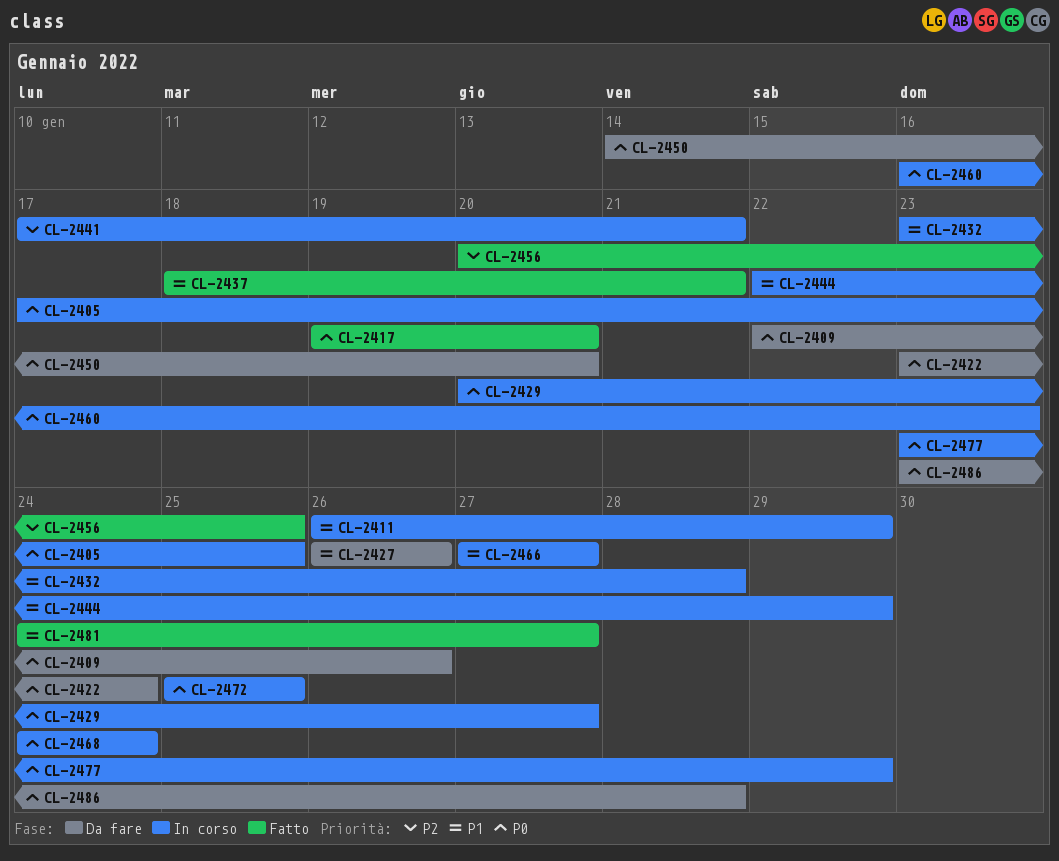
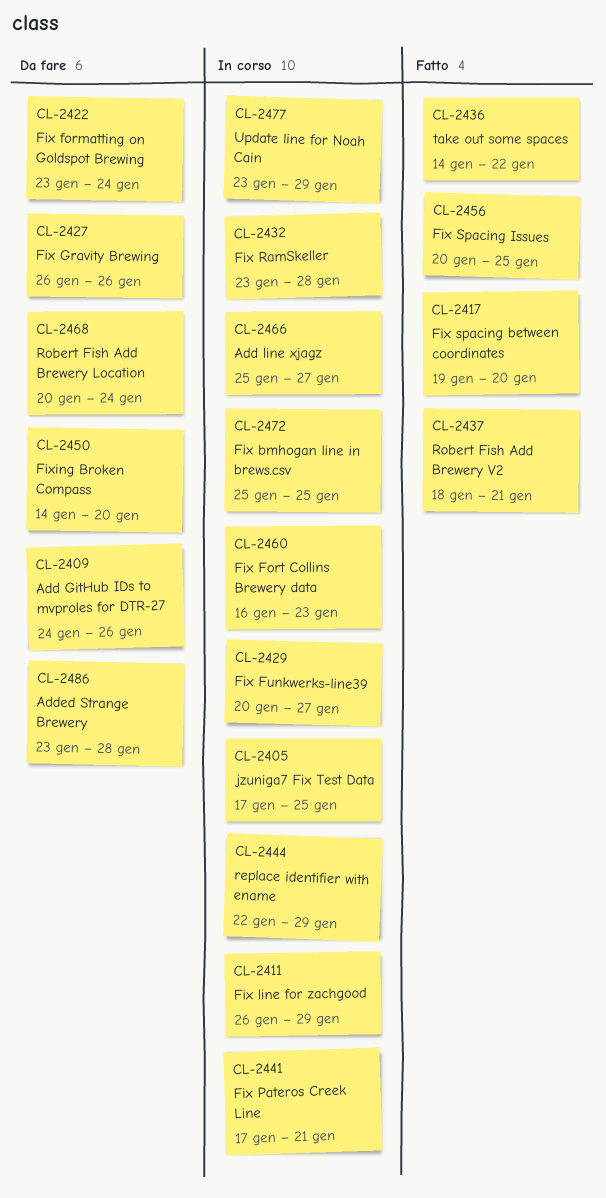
CL-2409, start: Jan 22 -> Jan 24
CL-2436: none -> present
CL-2466, start: Jan 27 -> Jan 25
CL-2468, status: In corso -> Da fare
CL-2468, start: Jan 24 -> Jan 20
CL-2481: present -> none

